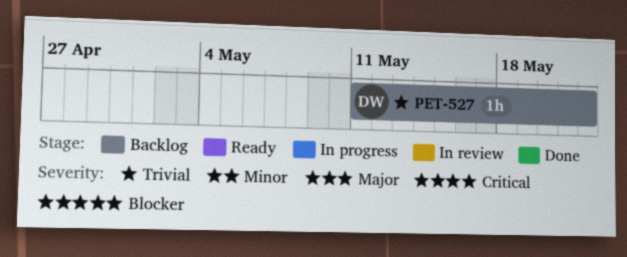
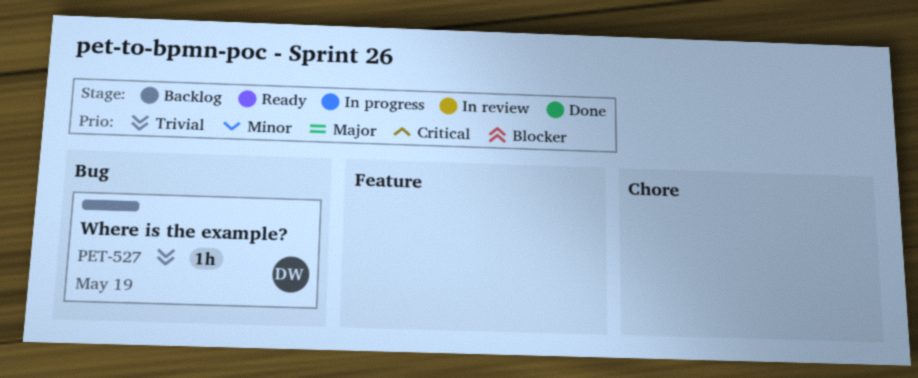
PET-527, due: May 22 -> May 19

